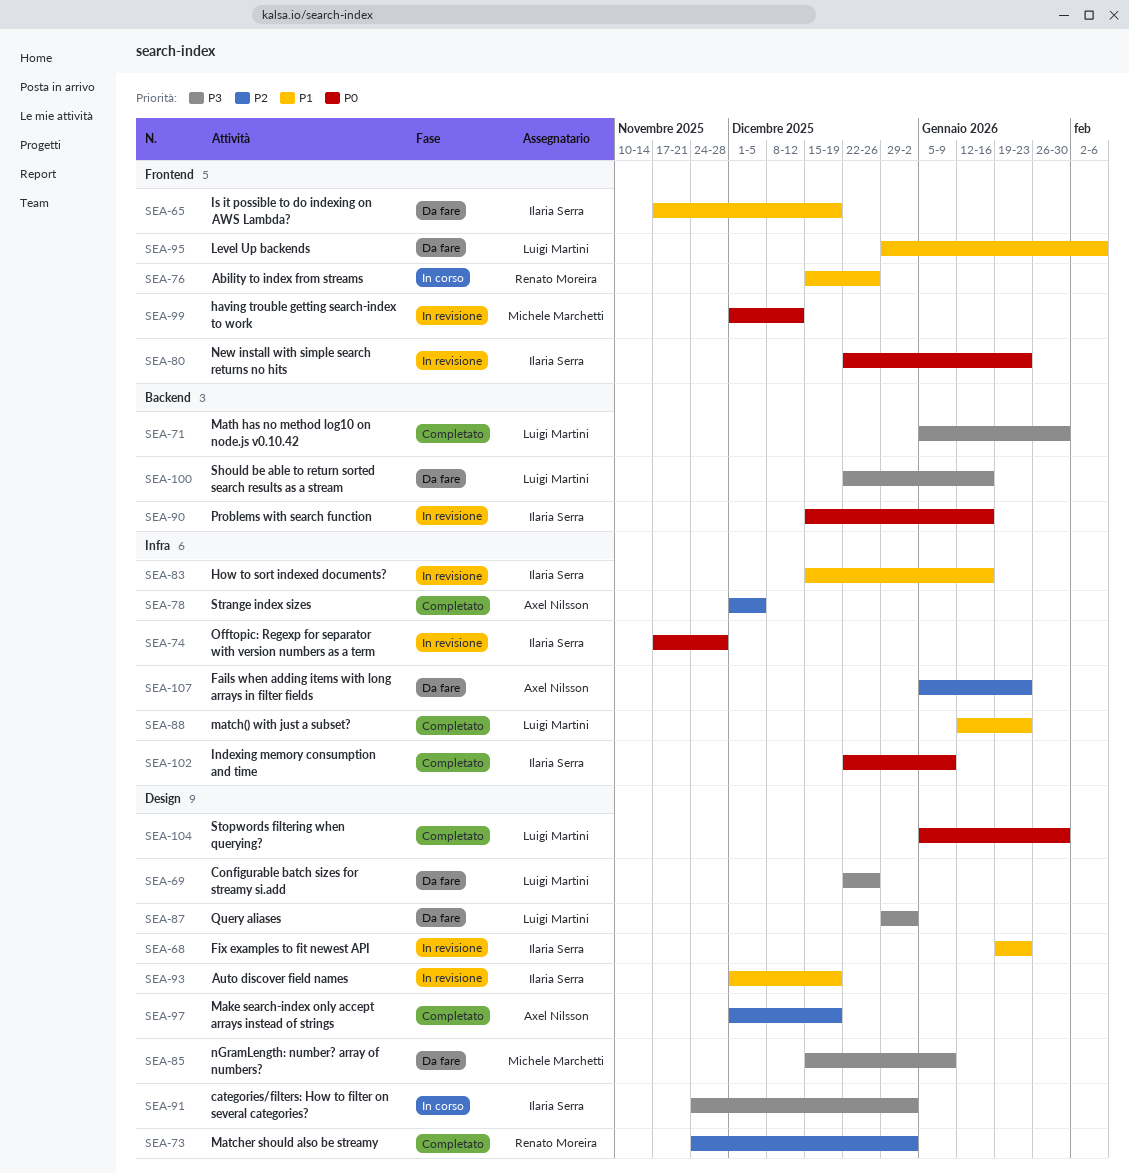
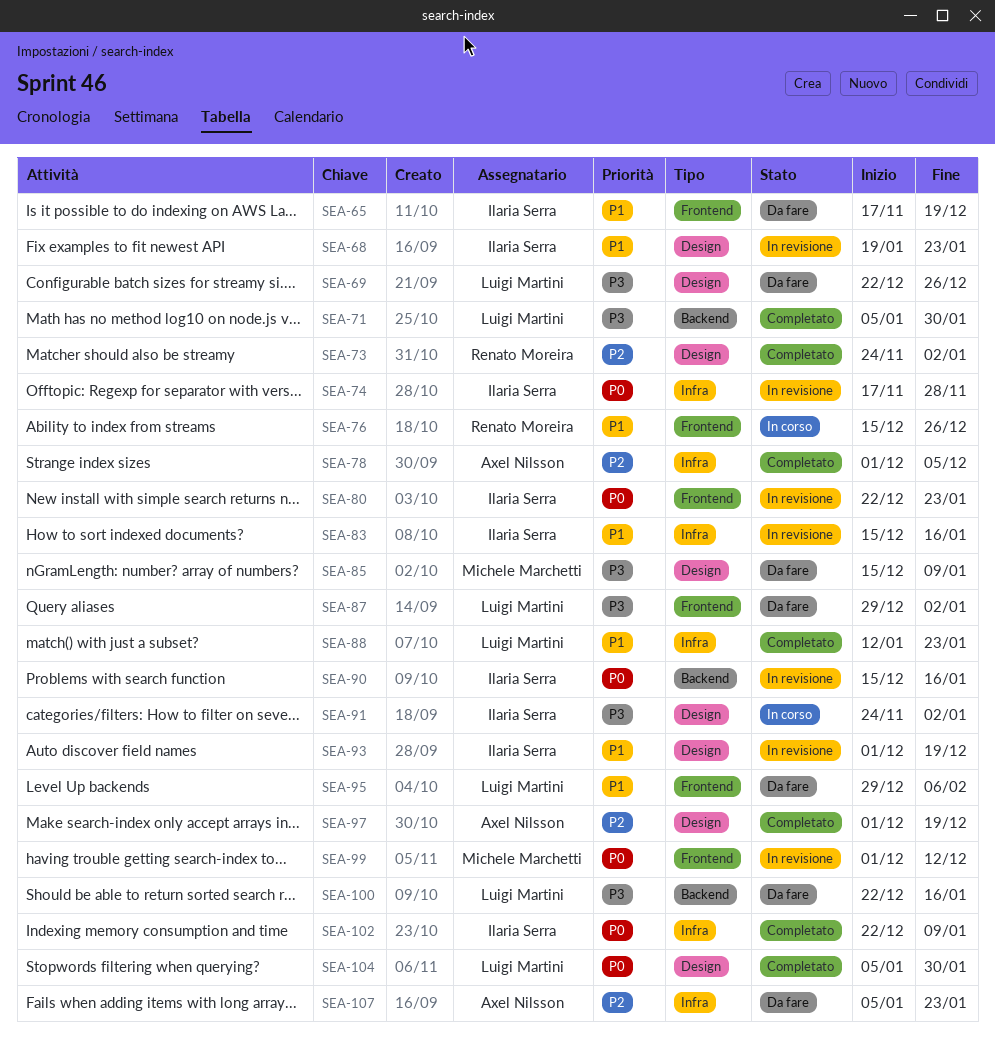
SEA-87, label: Design -> Frontend

